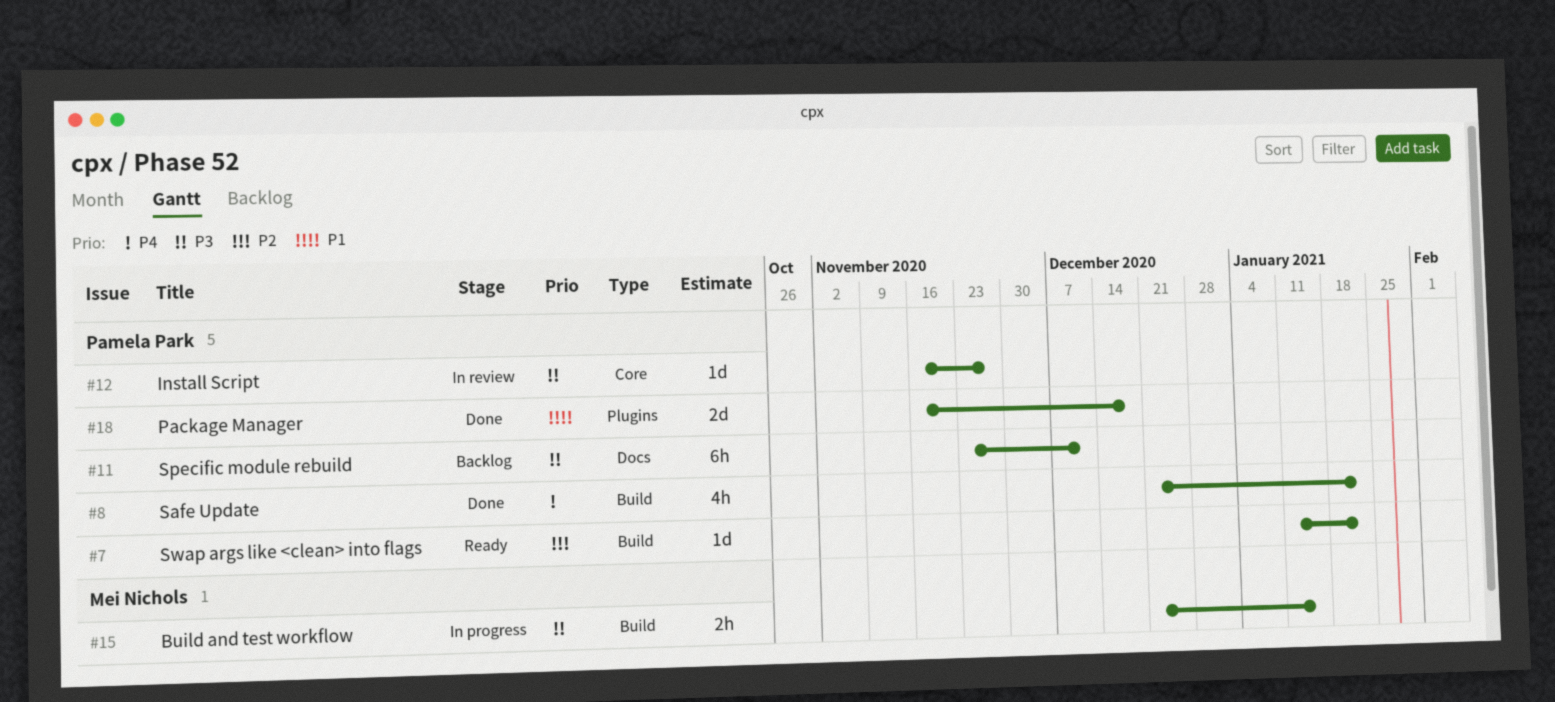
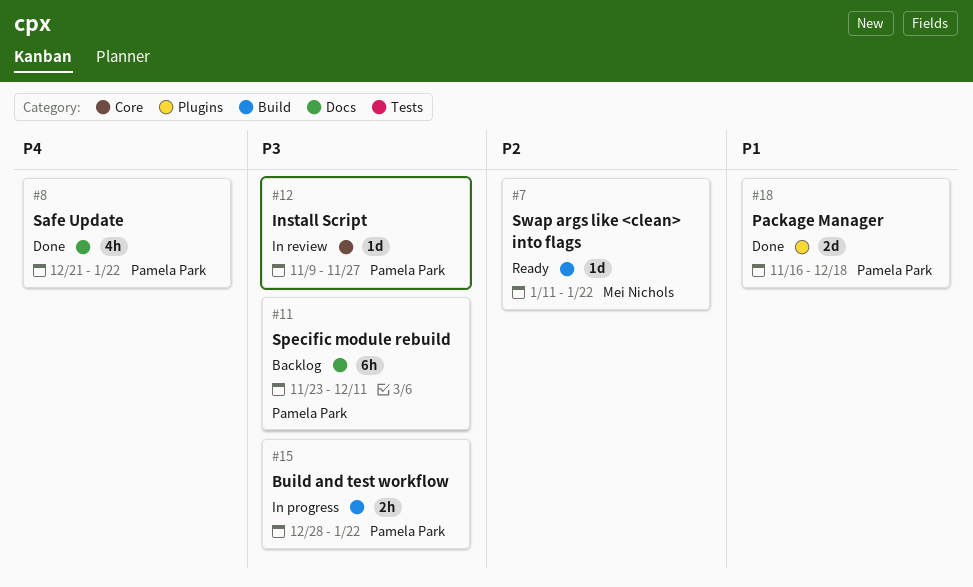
#7, owner: Pamela Park -> Mei Nichols
#8, label: Build -> Docs
#12, start: Nov 16 -> Nov 9
#15, owner: Mei Nichols -> Pamela Park
#15, start: Dec 21 -> Dec 28
#15, due: Jan 15 -> Jan 22

